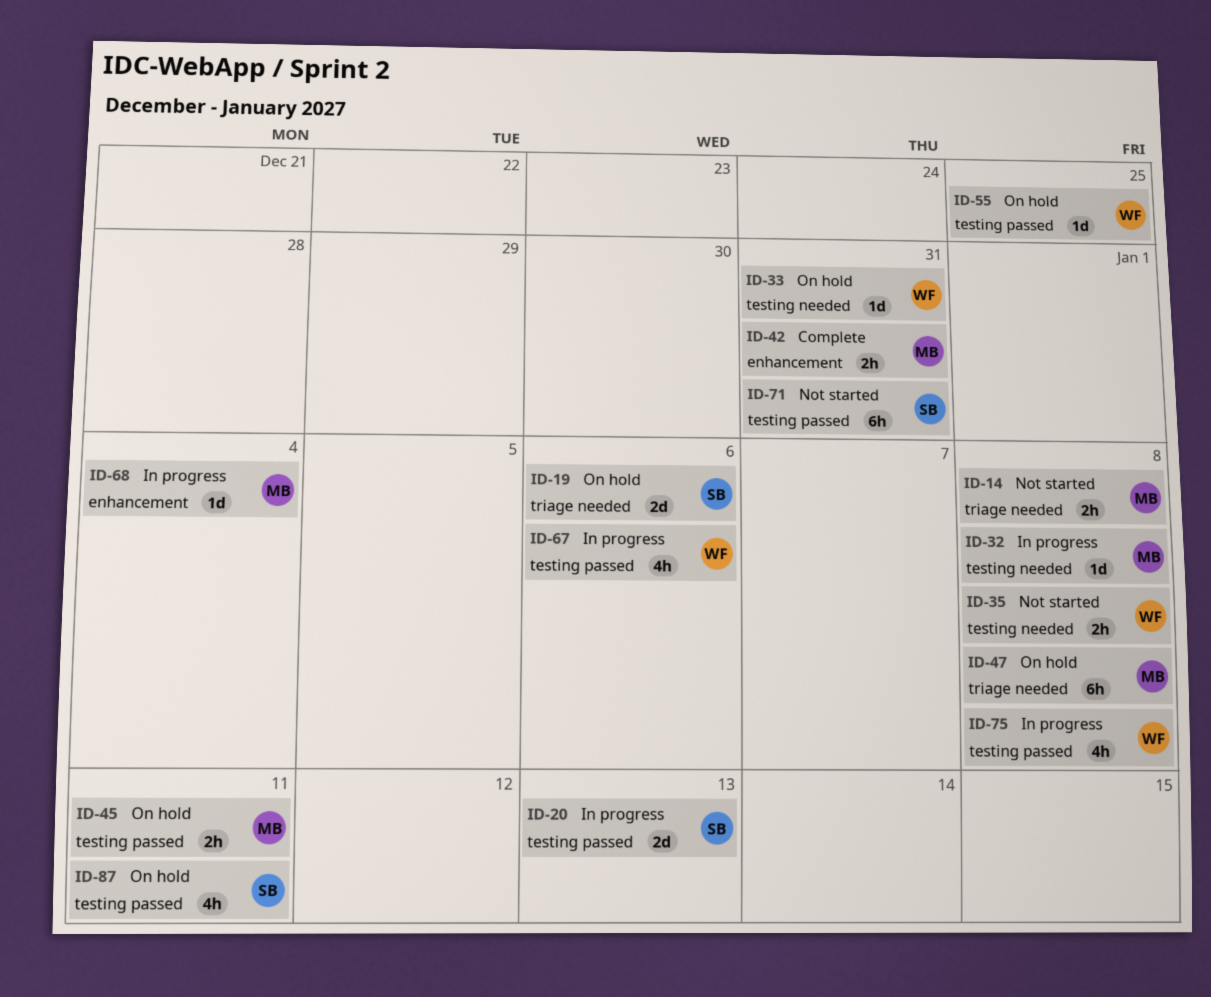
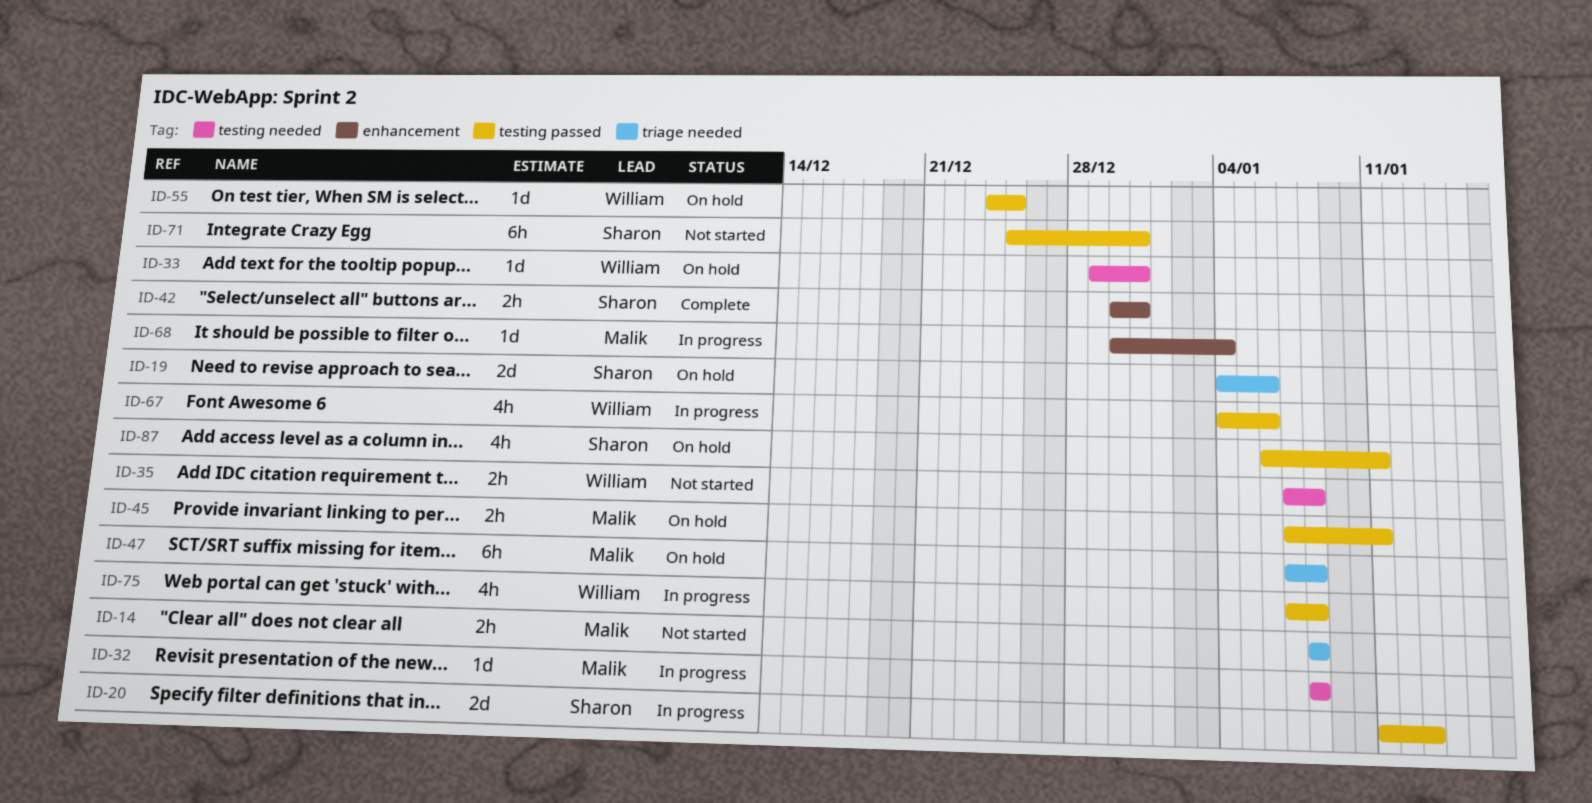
ID-42, owner: Malik -> Sharon

